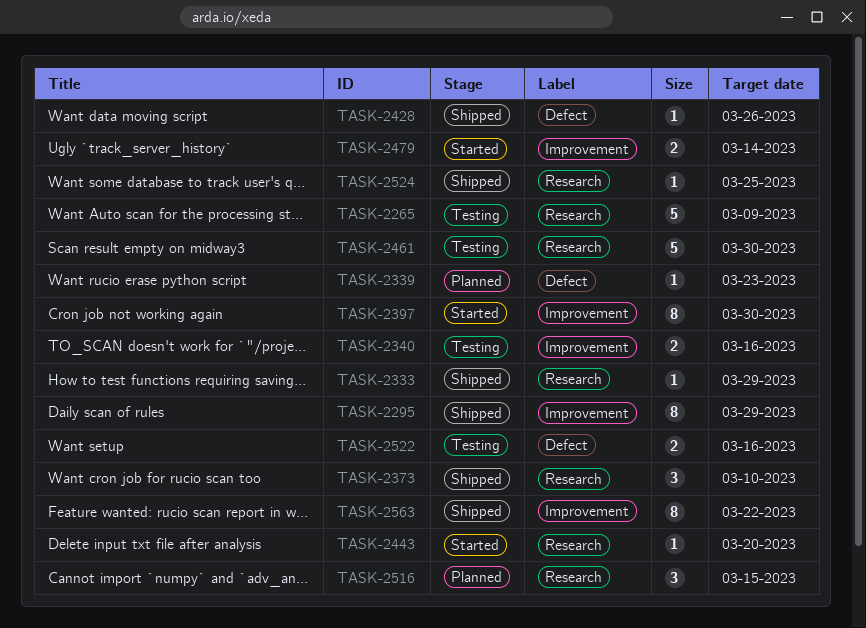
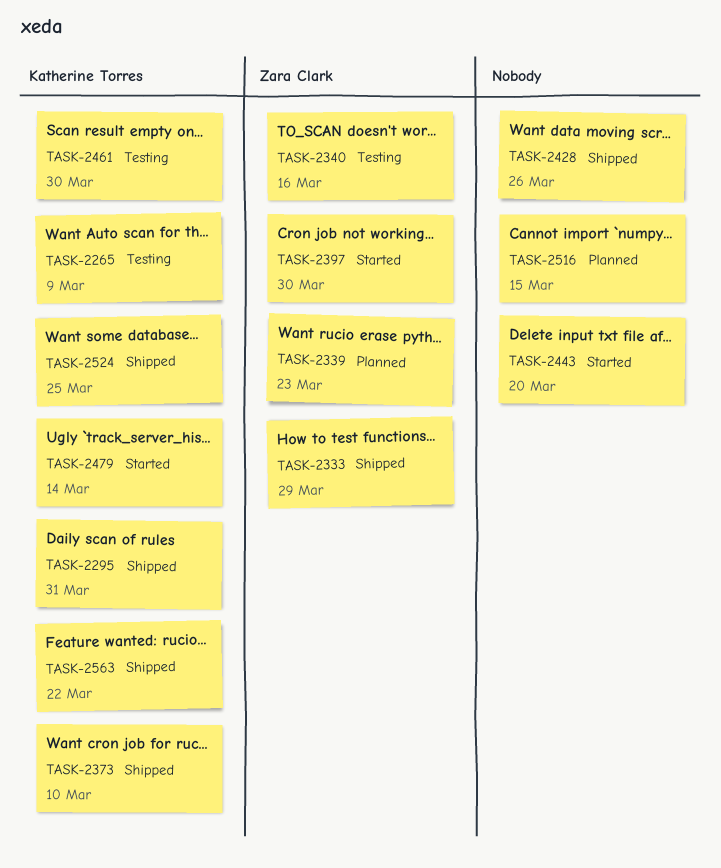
TASK-2295, due: Mar 29 -> Mar 31
TASK-2522: present -> none

